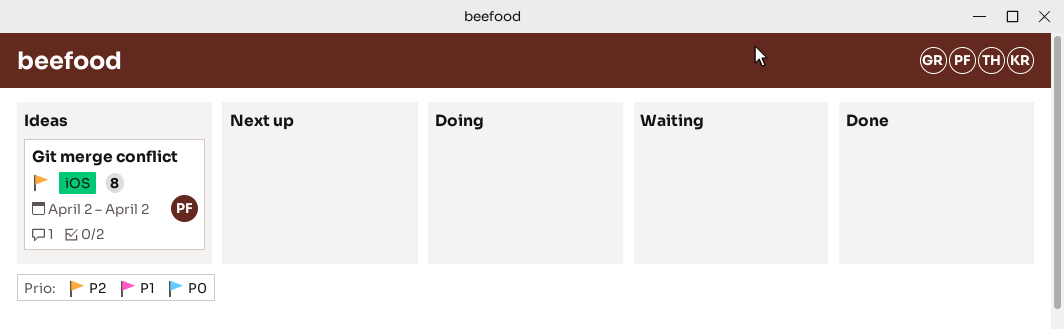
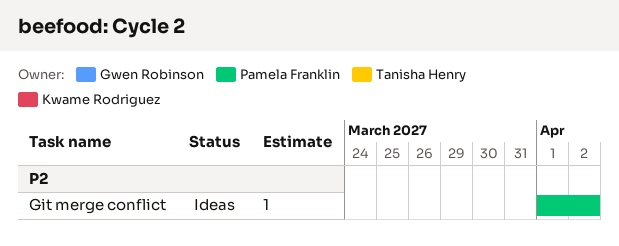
Git merge conflict, estimate: 8 -> 1
Git merge conflict, start: Apr 2 -> Apr 1

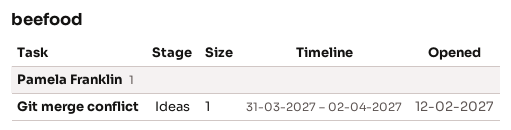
Git merge conflict, start: Apr 1 -> Mar 31

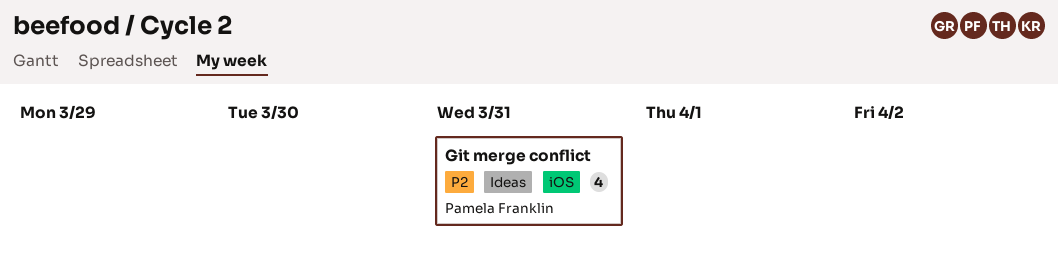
Git merge conflict, estimate: 1 -> 4
Git merge conflict, due: Apr 2 -> Mar 31

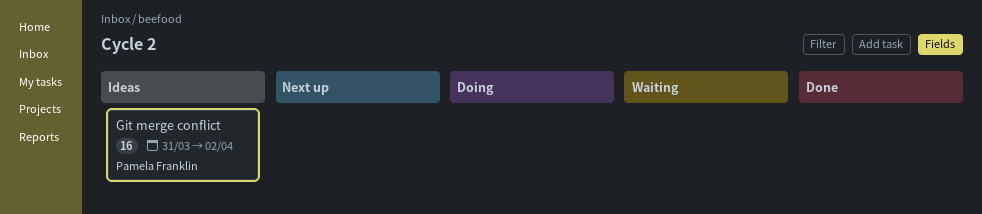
Git merge conflict, estimate: 4 -> 16
Git merge conflict, due: Mar 31 -> Apr 2

